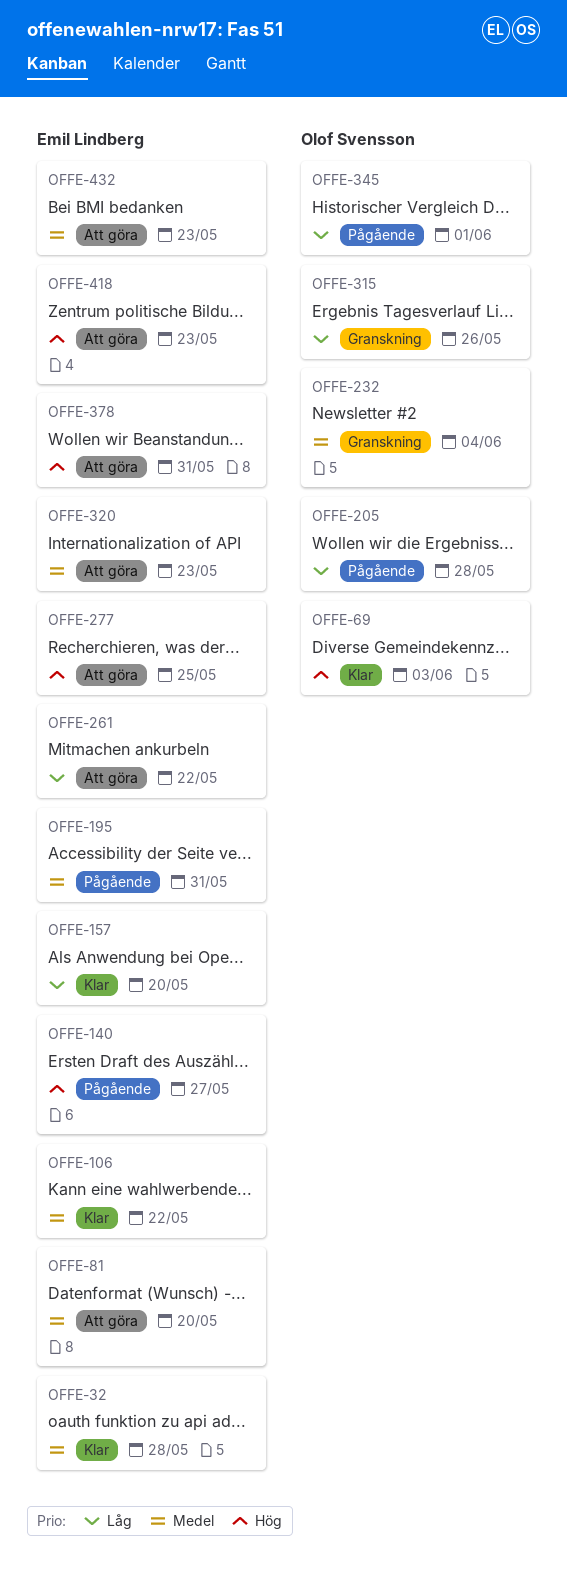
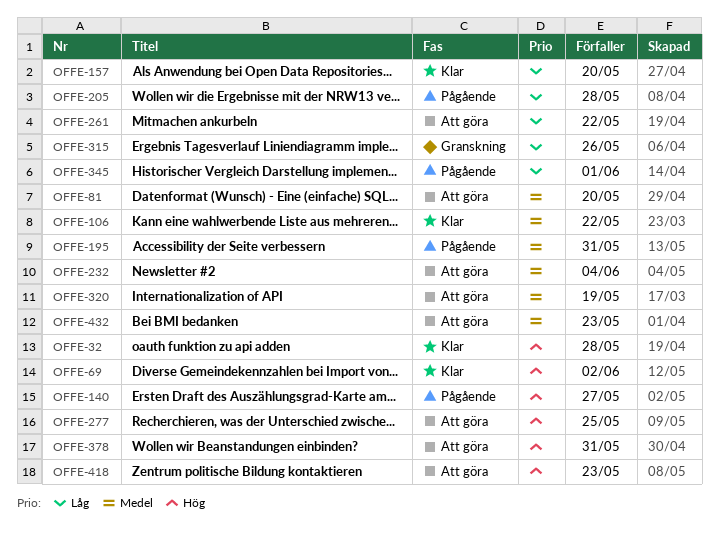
OFFE-32, priority: Medel -> Hög
OFFE-69, due: Jun 3 -> Jun 2
OFFE-232, status: Granskning -> Att göra
OFFE-320, due: May 23 -> May 19

